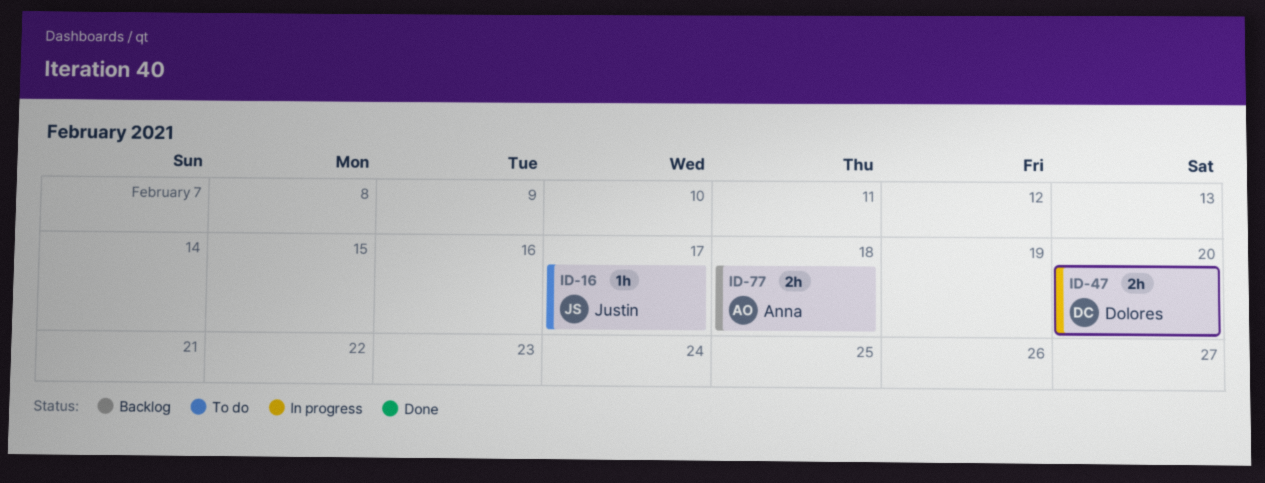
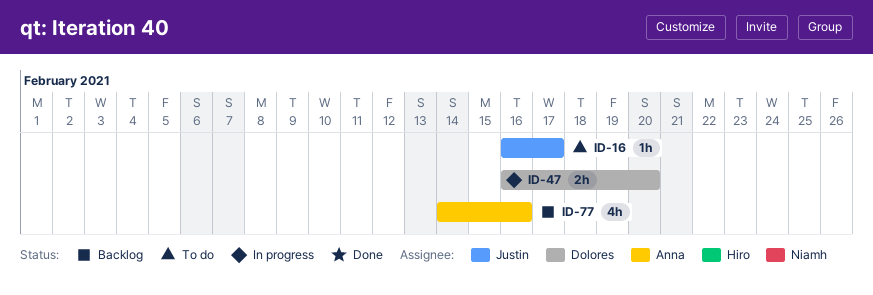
ID-77, estimate: 2h -> 4h
ID-77, due: Feb 18 -> Feb 16

